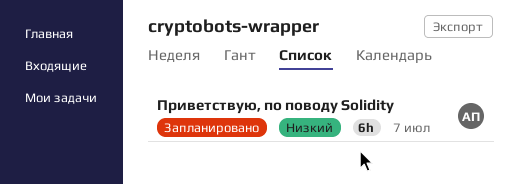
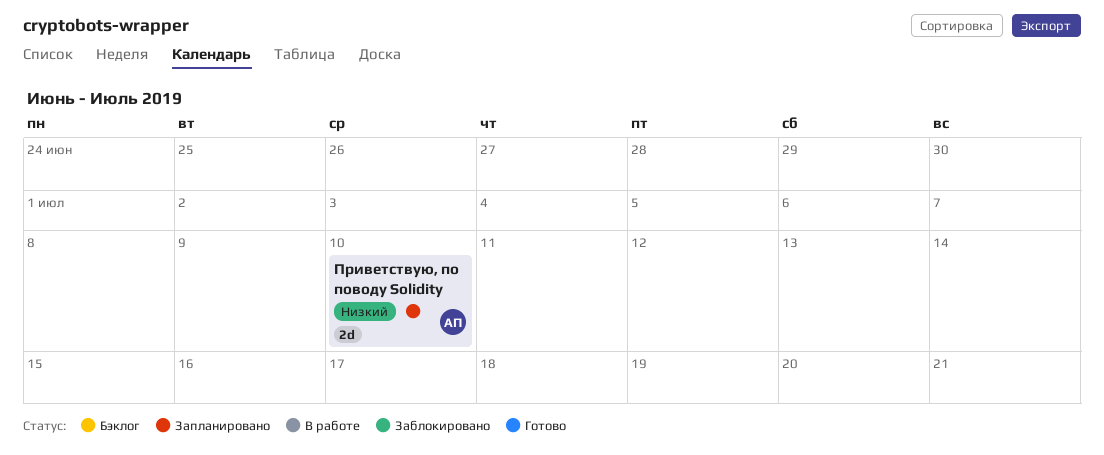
Приветствую, по поводу Solidity, estimate: 6h -> 2d
Приветствую, по поводу Solidity, due: Jul 7 -> Jul 10

